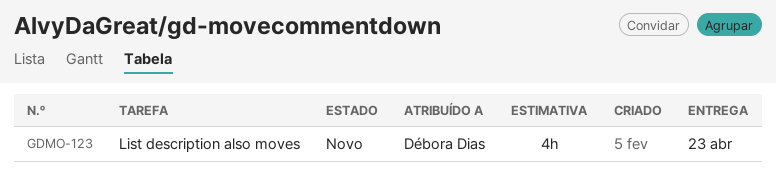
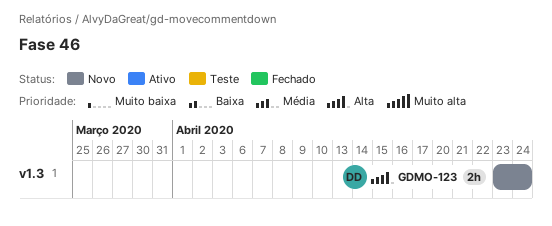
GDMO-123, estimate: 4h -> 2h
GDMO-123, due: Apr 23 -> Apr 24

